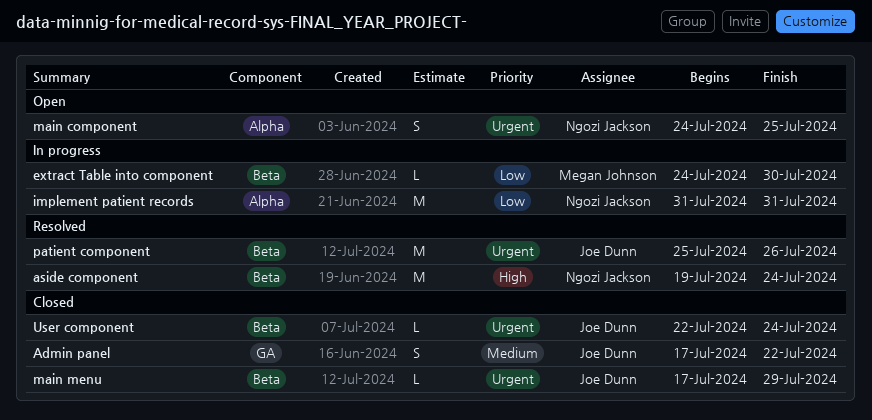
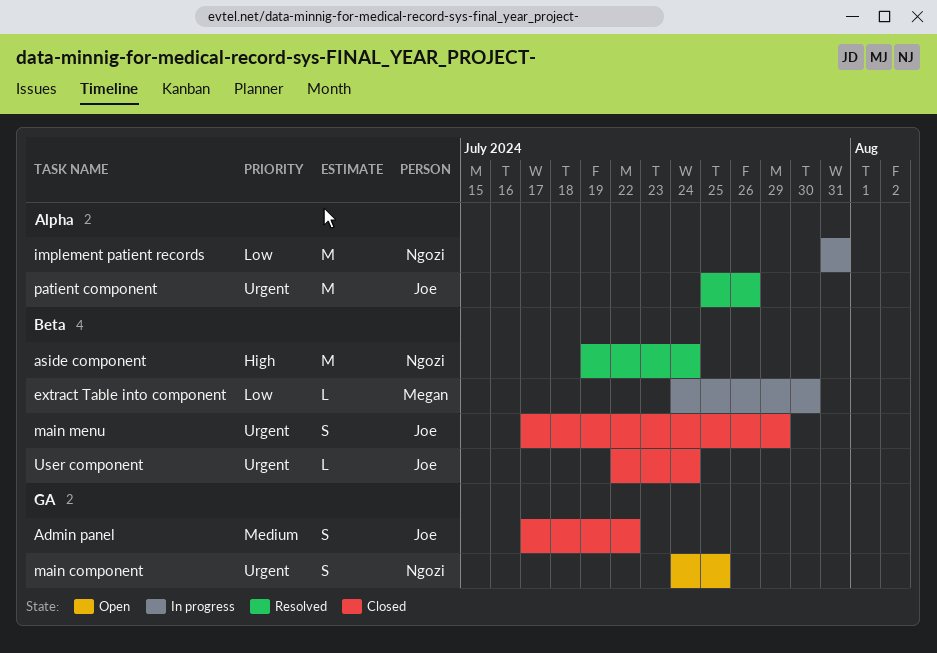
main component, label: Alpha -> GA
main menu, estimate: L -> S
patient component, label: Beta -> Alpha

